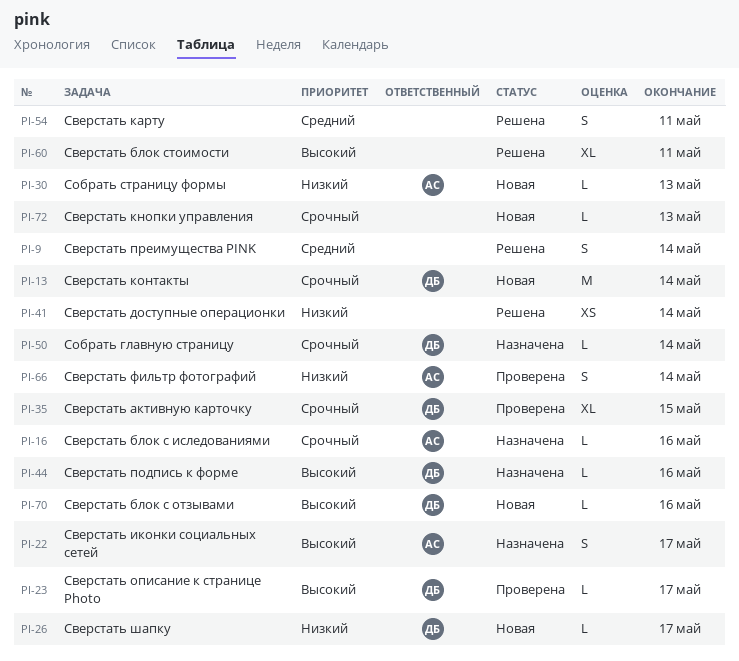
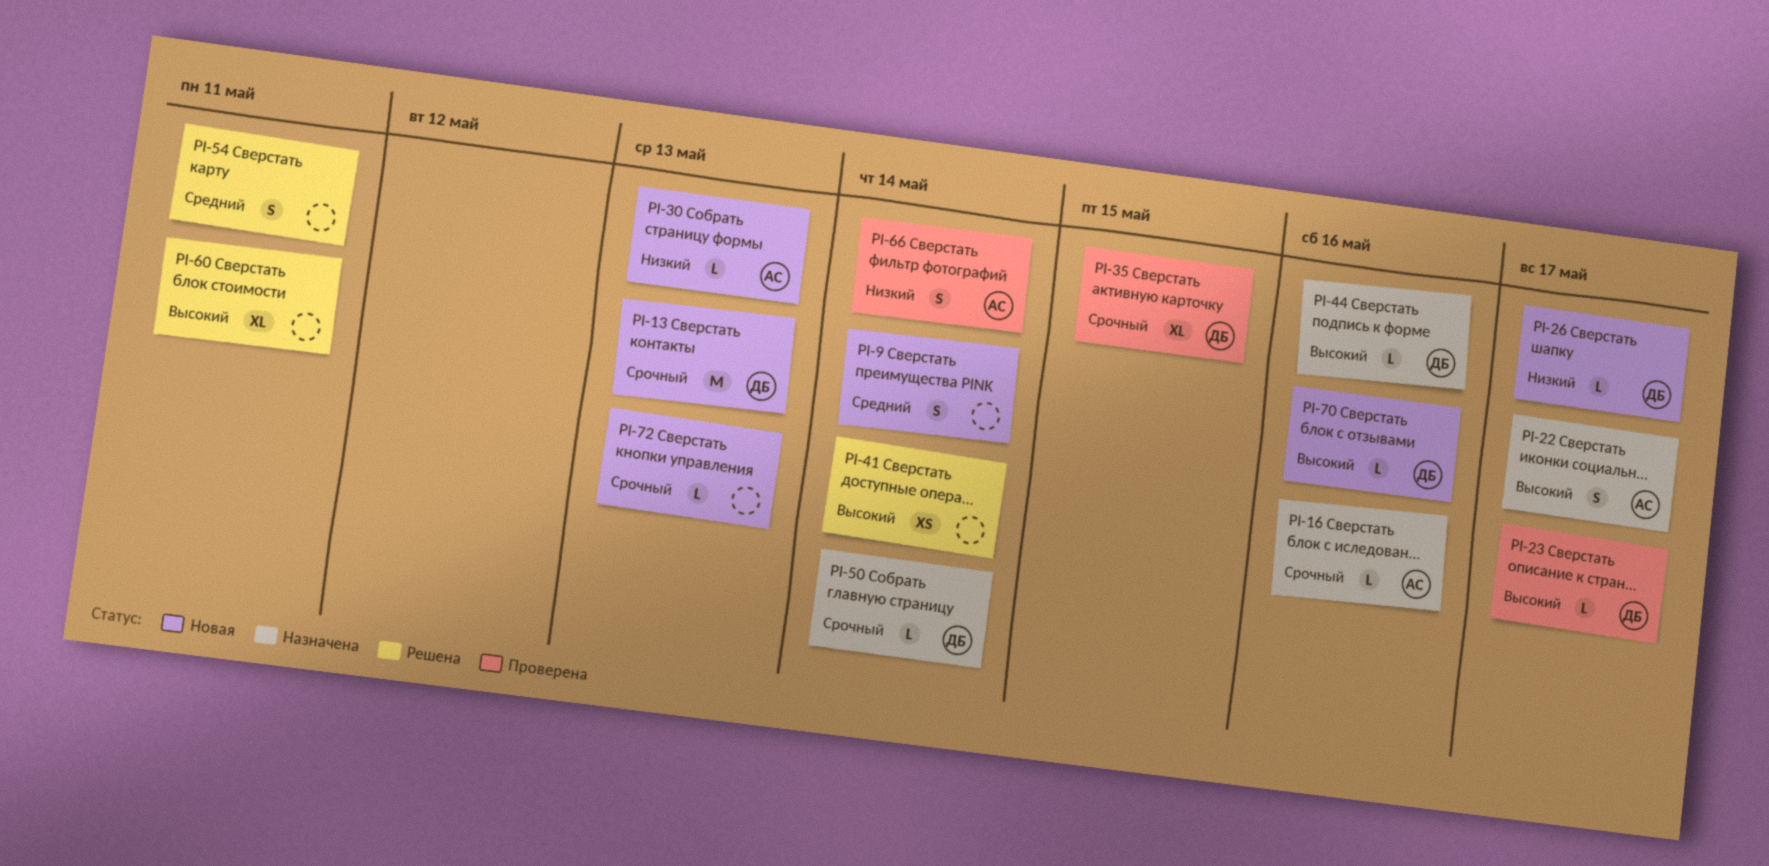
PI-9, status: Решена -> Новая
PI-13, due: May 14 -> May 13
PI-41, priority: Низкий -> Высокий

